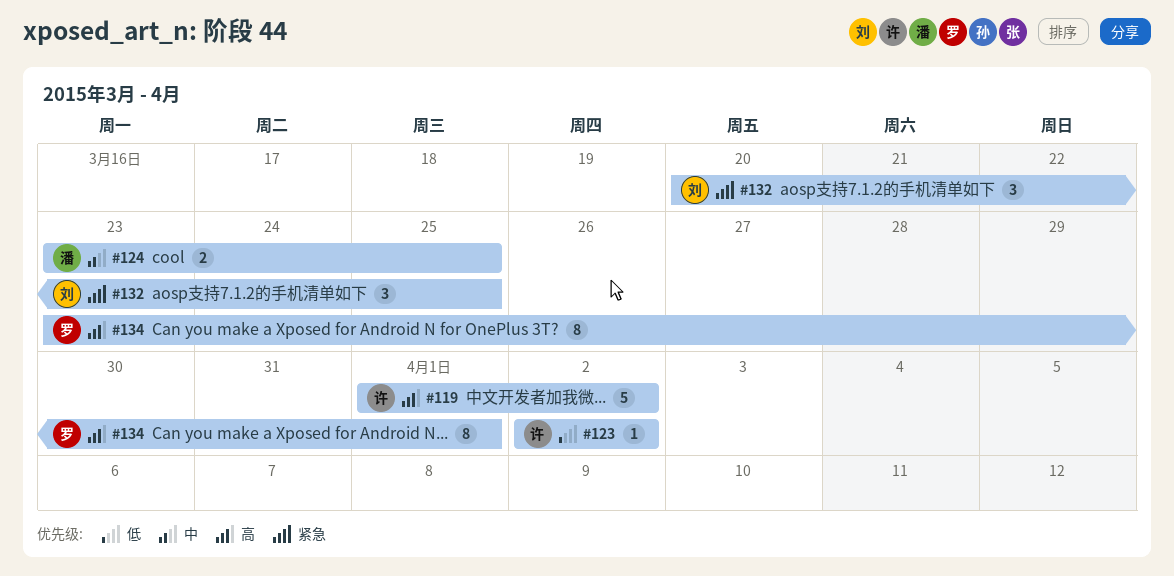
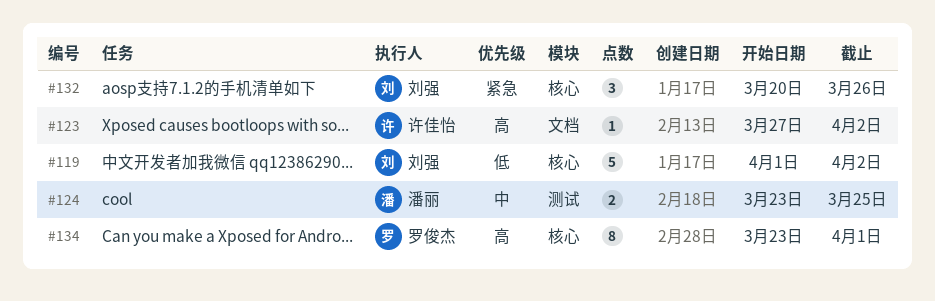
#119, owner: 许佳怡 -> 刘强
#119, priority: 高 -> 低
#123, priority: 低 -> 高
#123, start: Apr 2 -> Mar 27
#132, due: Mar 25 -> Mar 26

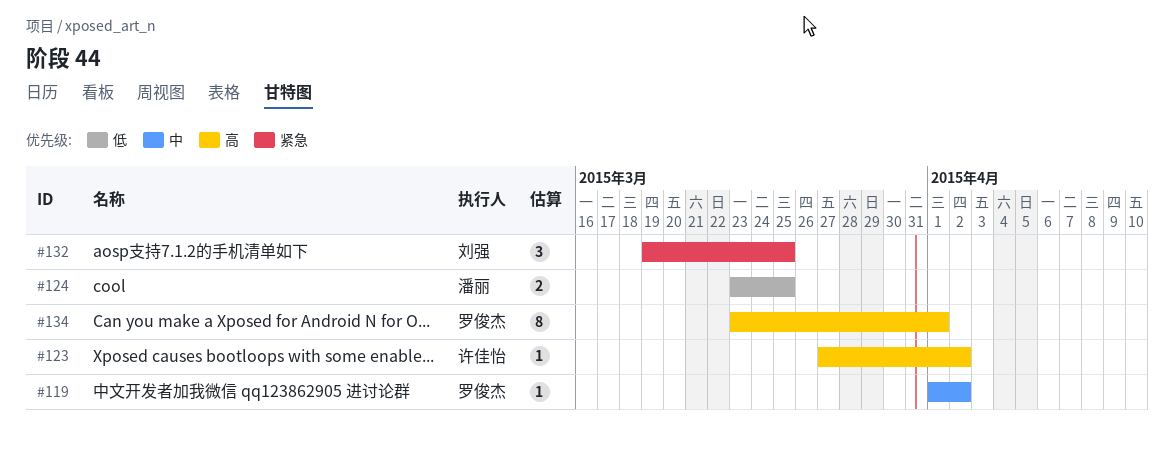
#119, owner: 刘强 -> 罗俊杰
#119, priority: 低 -> 中
#119, estimate: 5 -> 1
#124, priority: 中 -> 低
#132, start: Mar 20 -> Mar 19
#132, due: Mar 26 -> Mar 25

